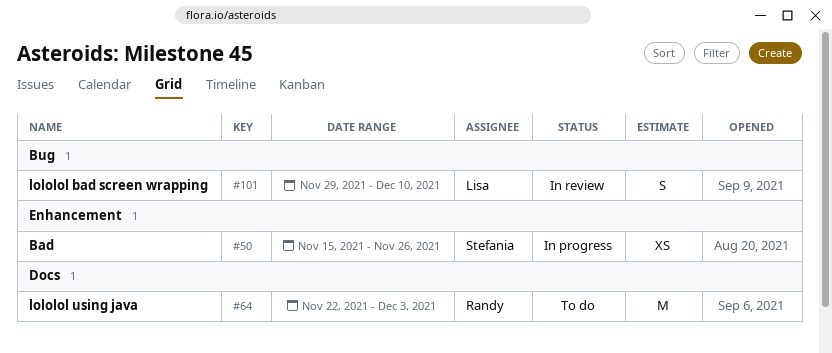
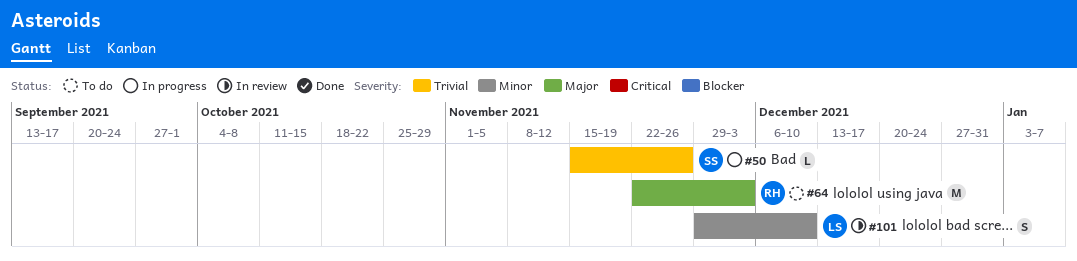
#50, estimate: XS -> L

